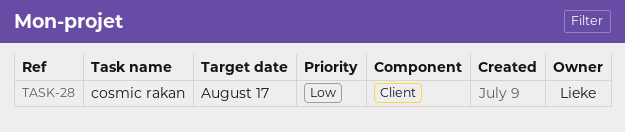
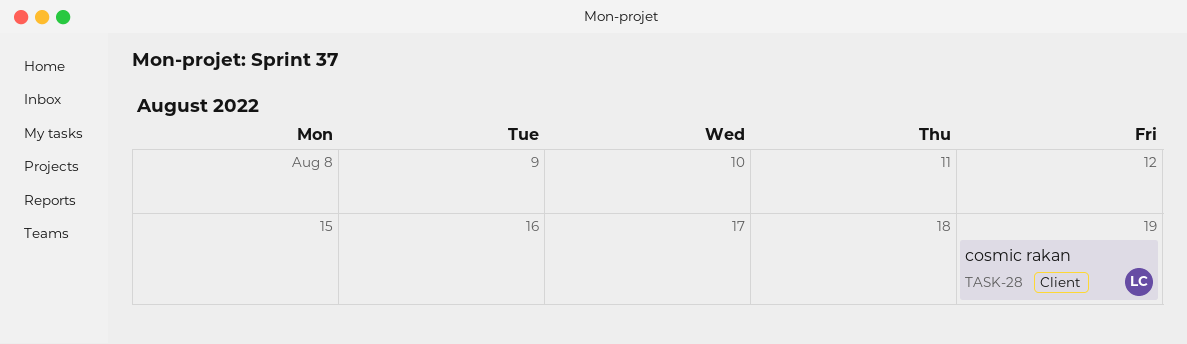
TASK-28, due: Aug 17 -> Aug 19

